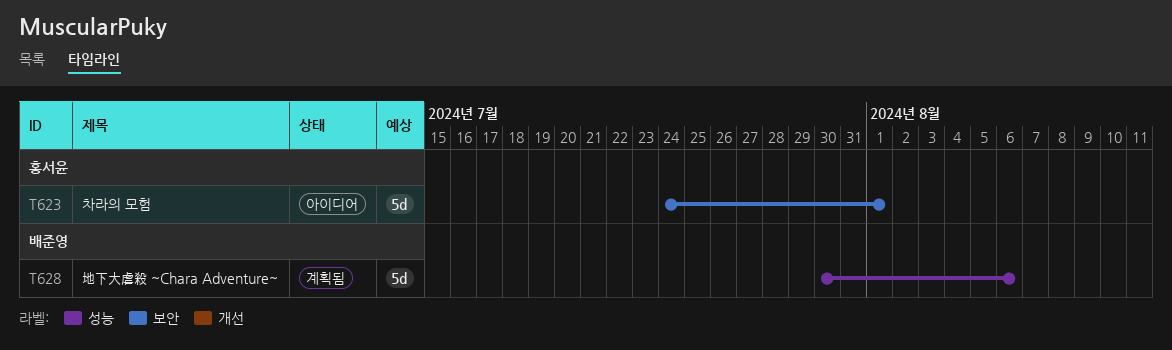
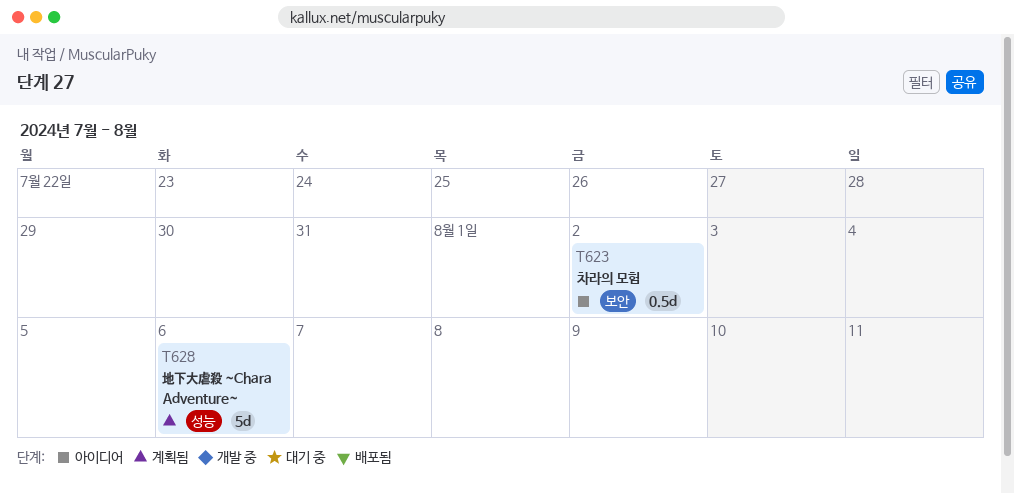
T623, estimate: 5d -> 0.5d
T623, due: Aug 1 -> Aug 2

